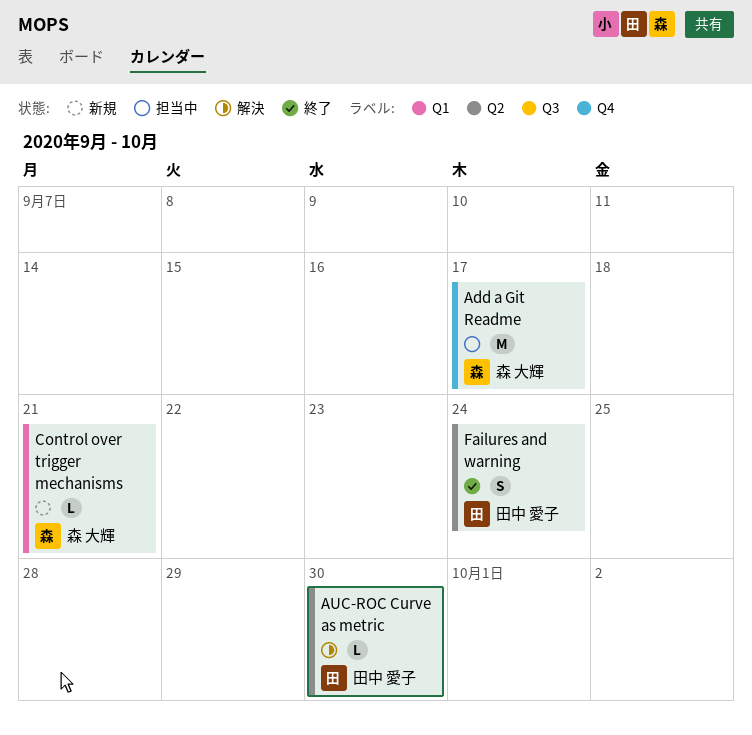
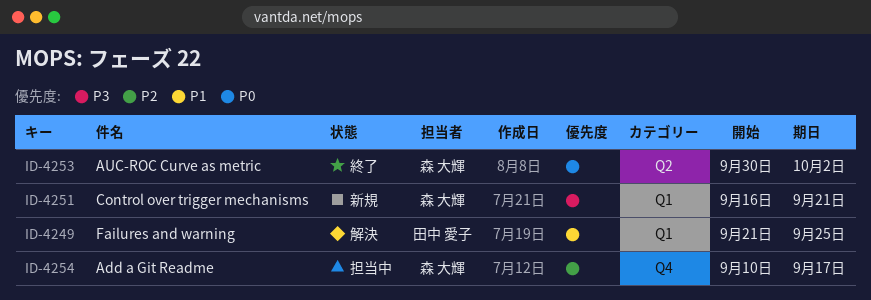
AUC-ROC Curve as metric, status: 解決 -> 終了
AUC-ROC Curve as metric, owner: 田中 愛子 -> 森 大輝
AUC-ROC Curve as metric, due: Sep 30 -> Oct 2
Failures and warning, status: 終了 -> 解決
Failures and warning, label: Q2 -> Q1
Failures and warning, due: Sep 24 -> Sep 25

